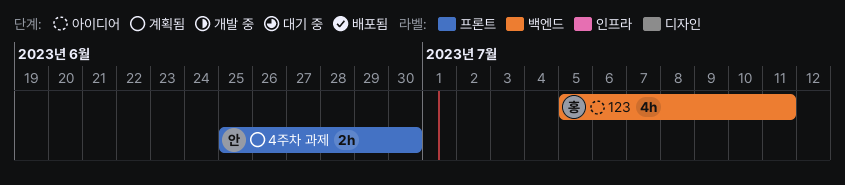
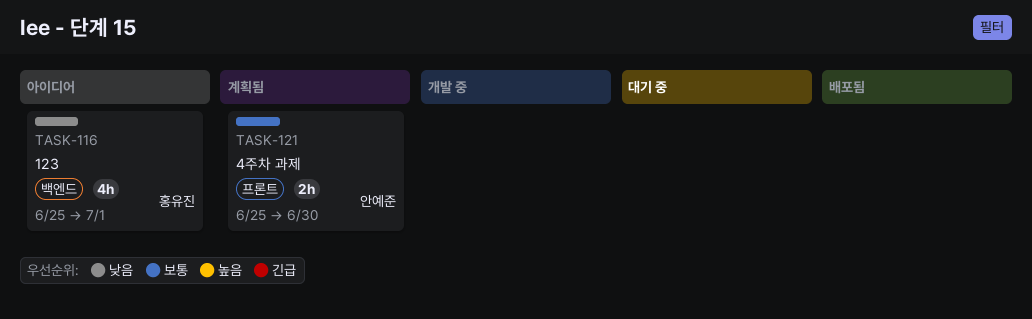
123, start: Jul 5 -> Jun 25
123, due: Jul 11 -> Jul 1

